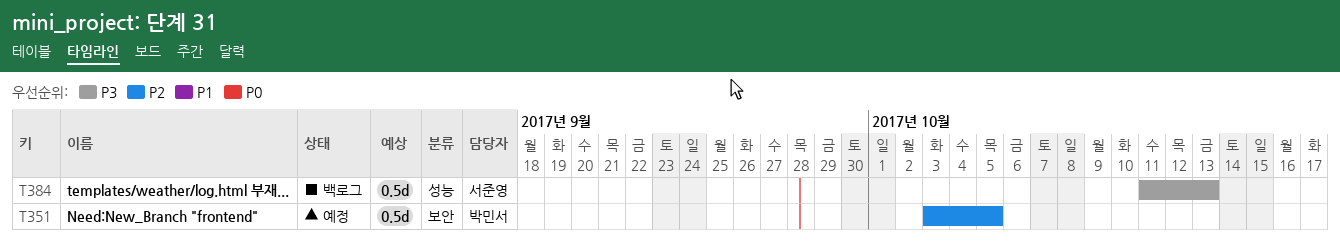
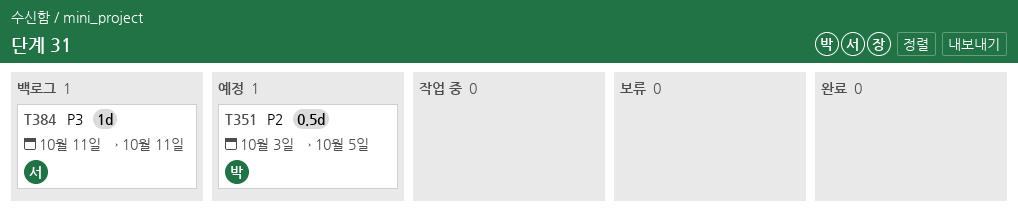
T384, estimate: 0.5d -> 1d
T384, due: Oct 13 -> Oct 11

